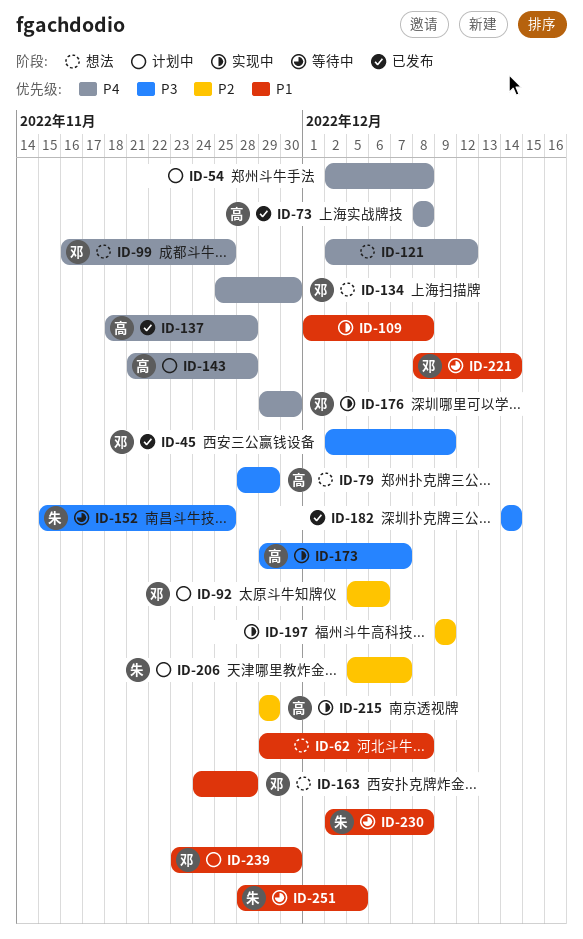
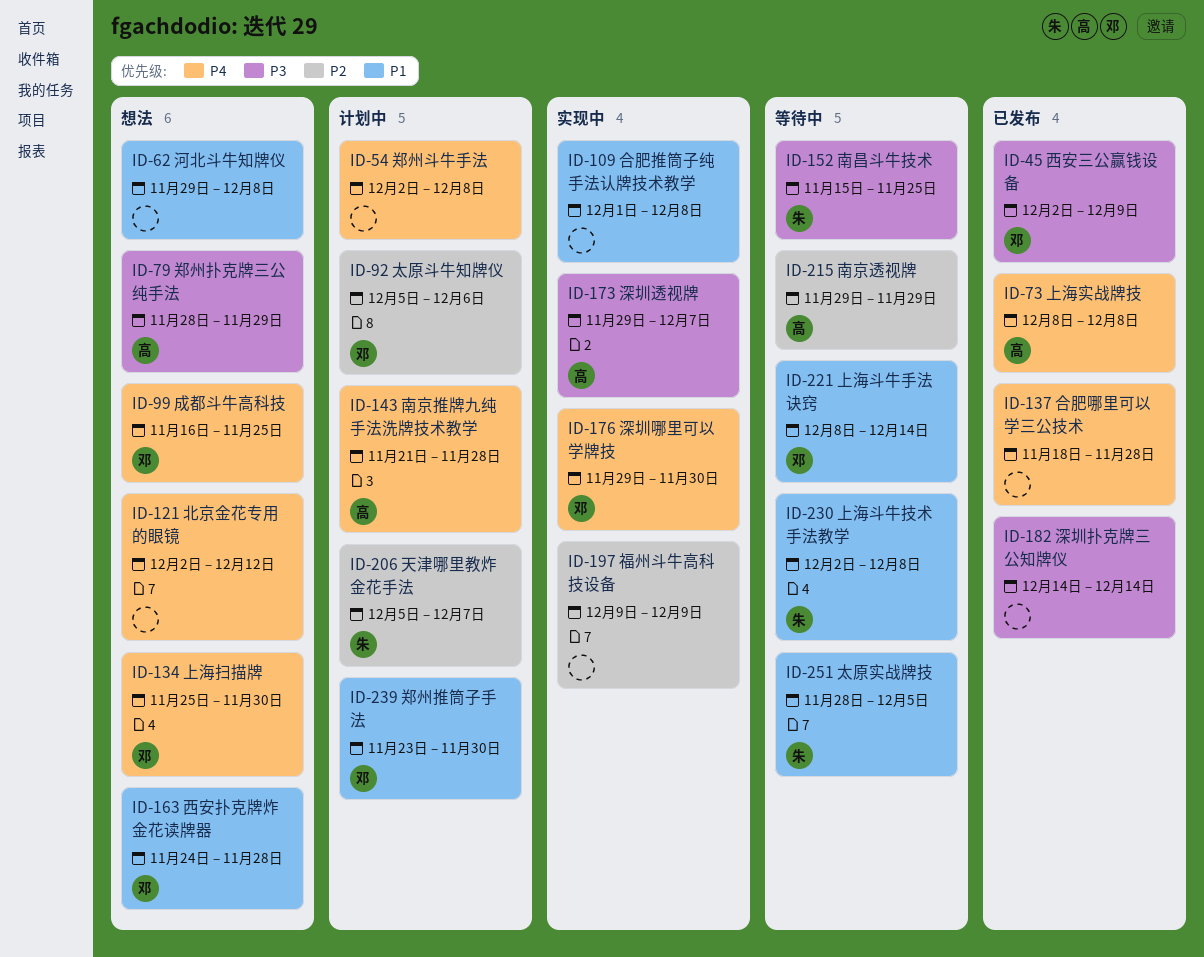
ID-137, owner: 高 -> none
ID-215, status: 实现中 -> 等待中

